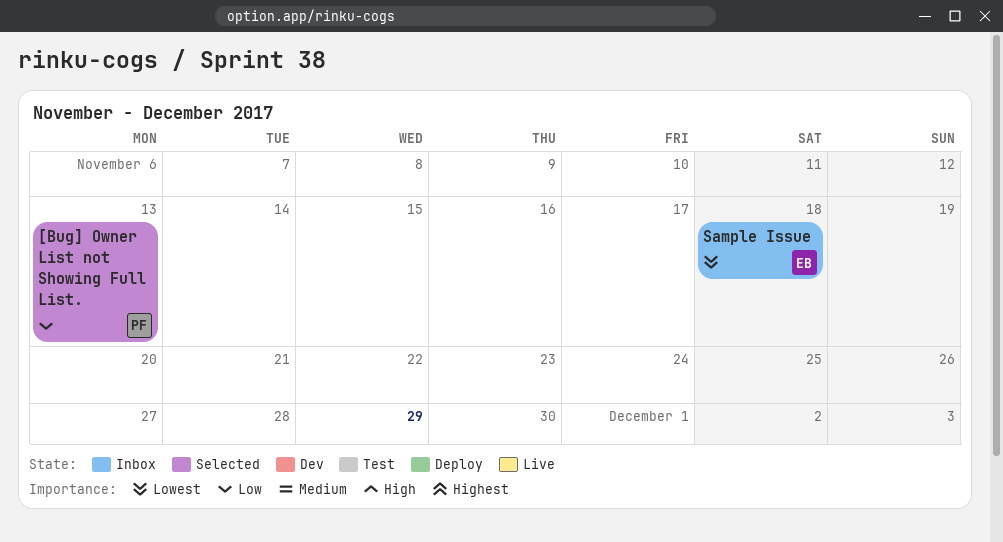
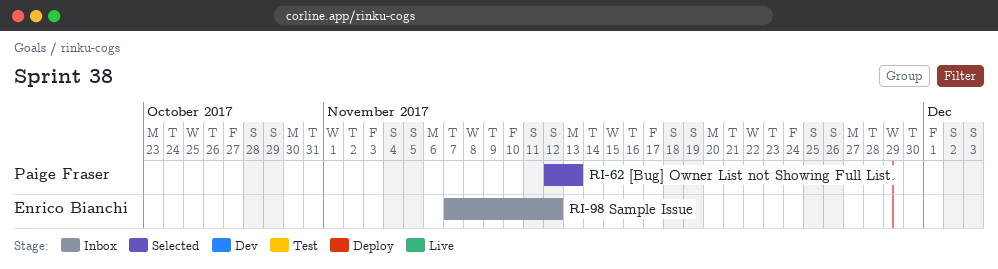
Sample Issue, due: Nov 18 -> Nov 12

